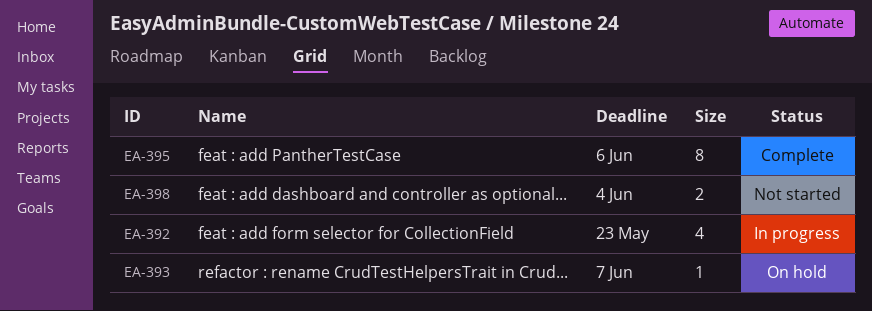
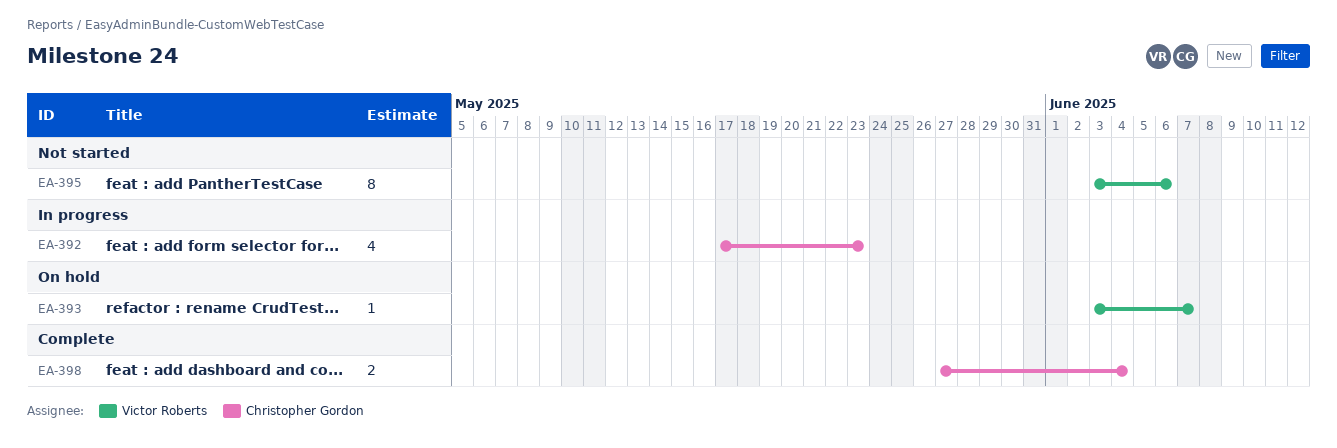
EA-395, status: Complete -> Not started
EA-398, status: Not started -> Complete

